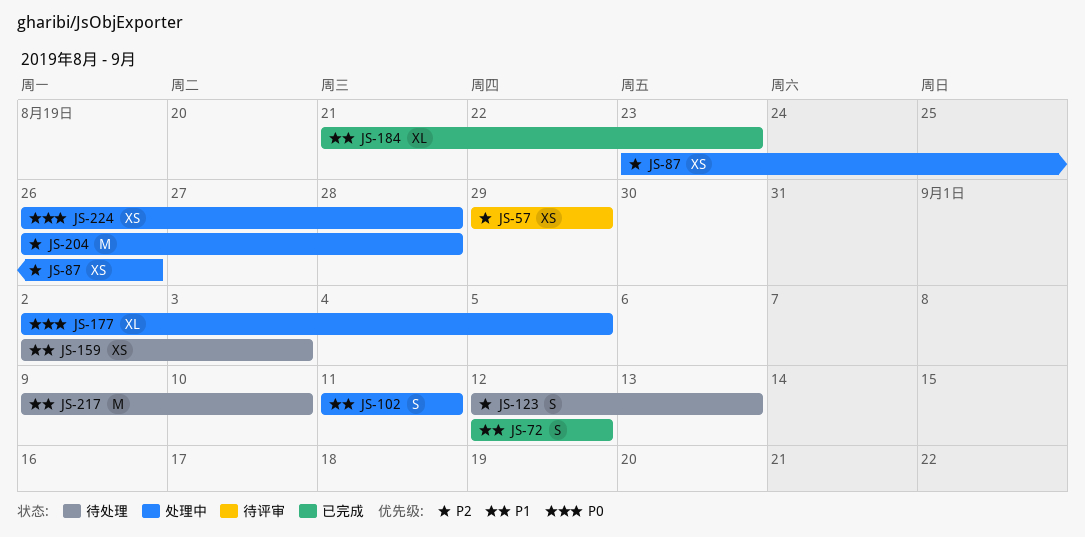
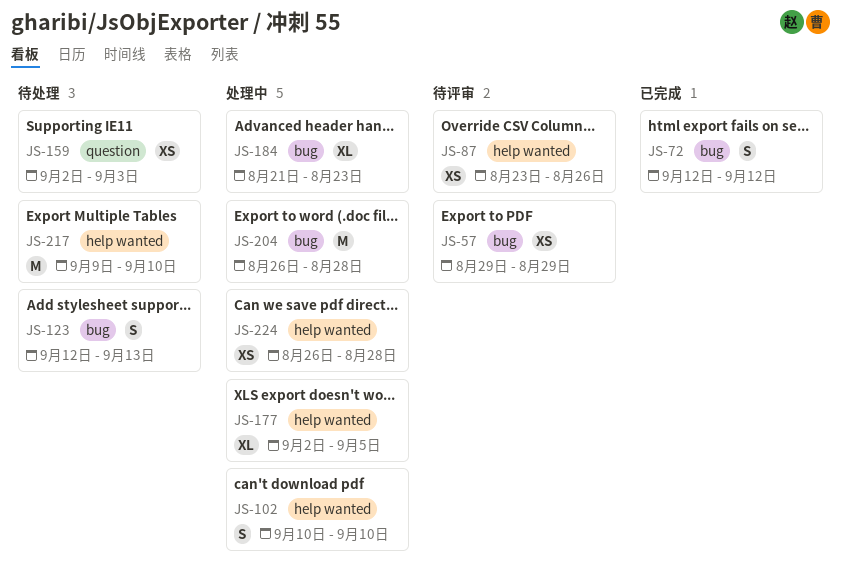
JS-87, status: 处理中 -> 待评审
JS-102, start: Sep 11 -> Sep 10
JS-102, due: Sep 11 -> Sep 10
JS-184, status: 已完成 -> 处理中

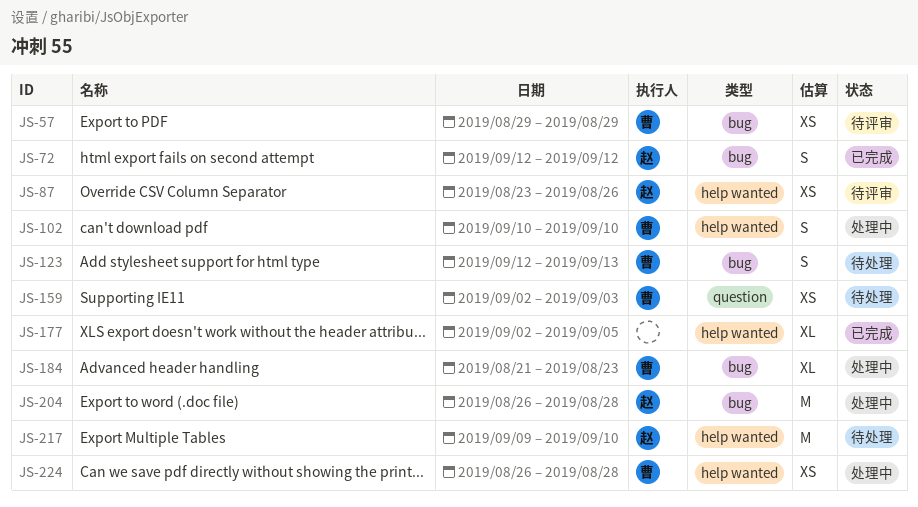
JS-177, status: 处理中 -> 已完成

